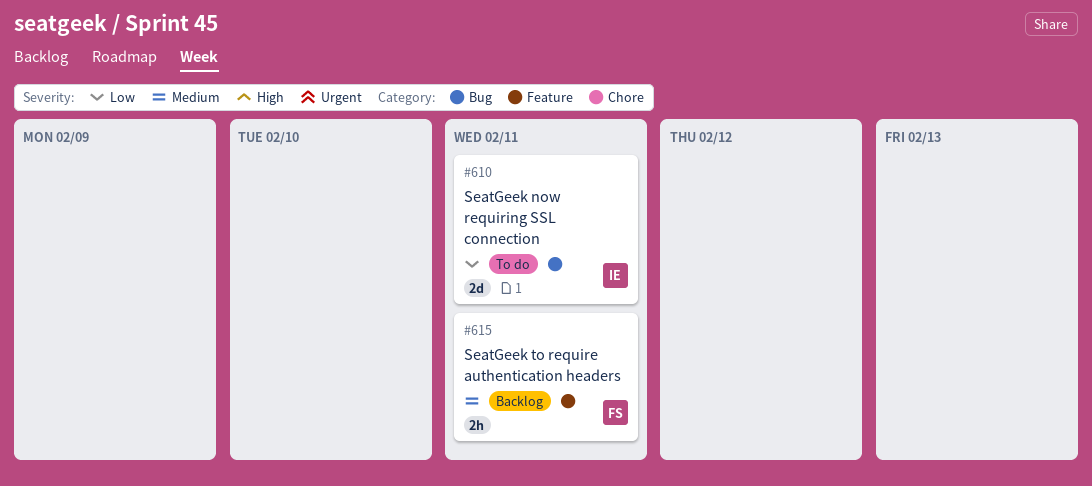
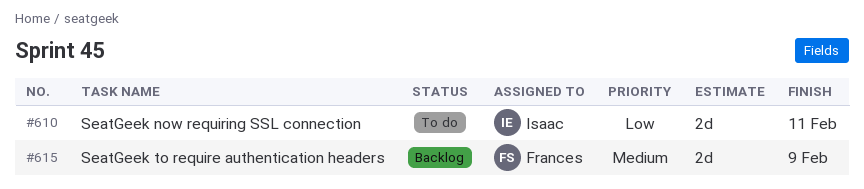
#615, estimate: 2h -> 2d
#615, due: Feb 11 -> Feb 9

